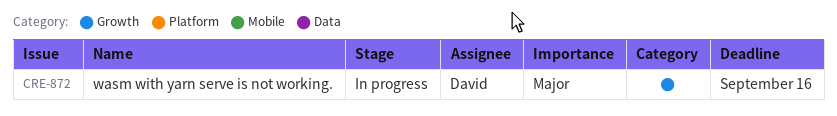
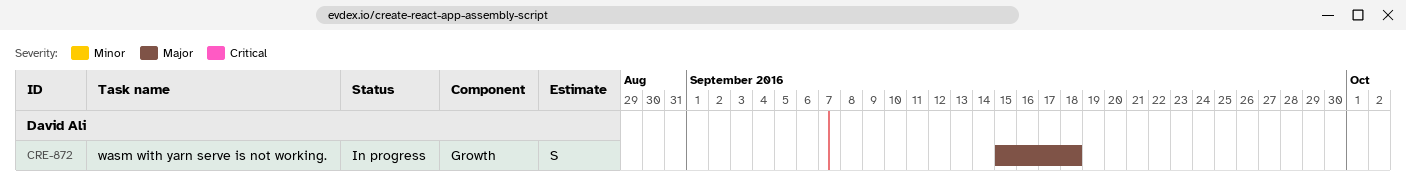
CRE-872, due: Sep 16 -> Sep 18

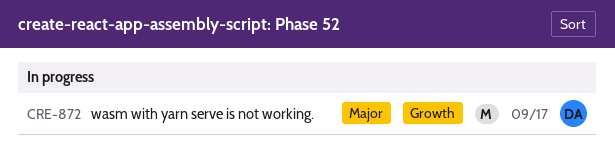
CRE-872, estimate: S -> M
CRE-872, due: Sep 18 -> Sep 17

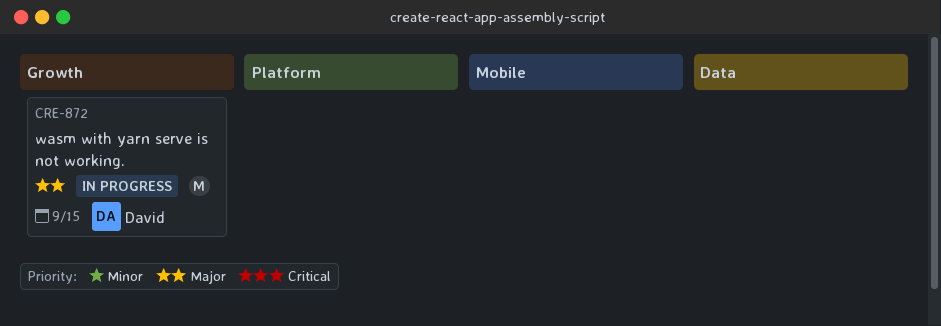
CRE-872, due: Sep 17 -> Sep 15

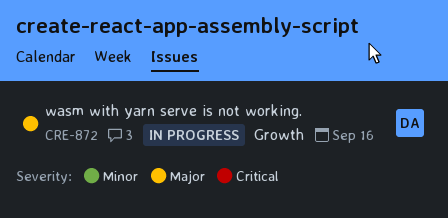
CRE-872, due: Sep 15 -> Sep 16

